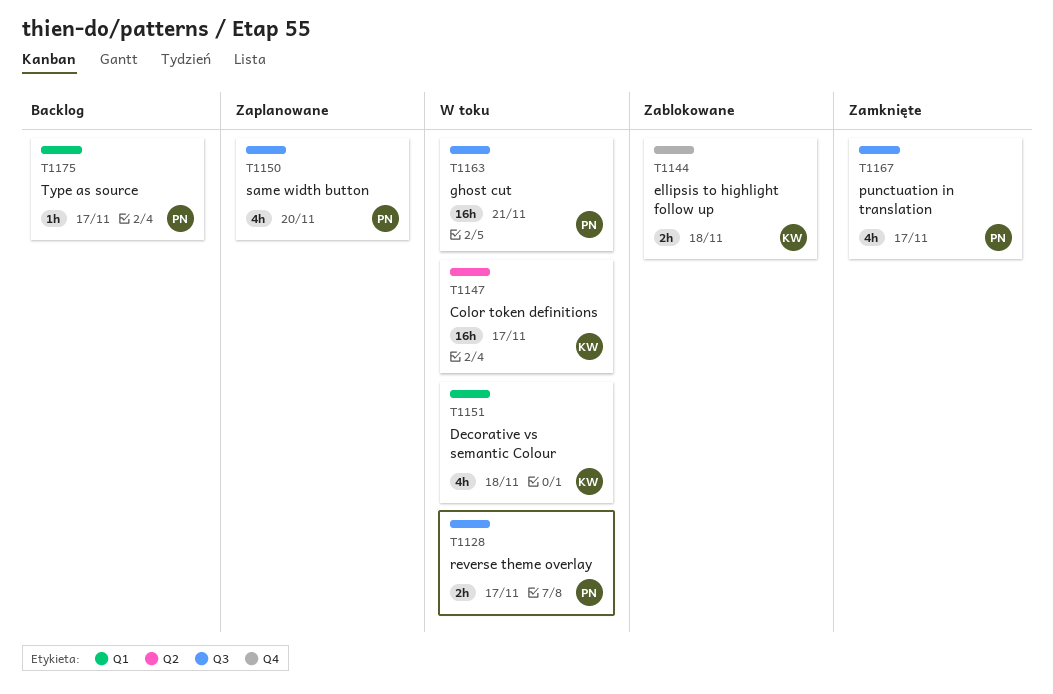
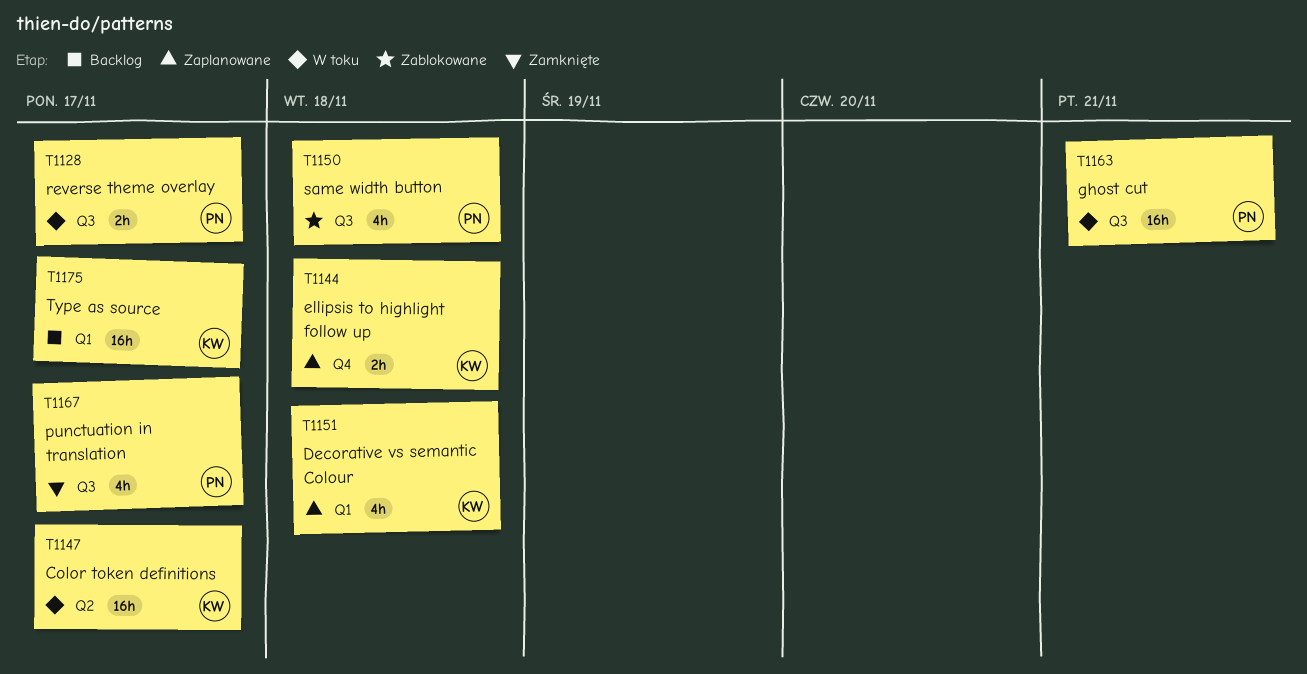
T1144, status: Zablokowane -> Zaplanowane
T1150, status: Zaplanowane -> Zablokowane
T1150, due: Nov 20 -> Nov 18
T1151, status: W toku -> Zaplanowane
T1175, owner: PN -> KW
T1175, estimate: 1h -> 16h

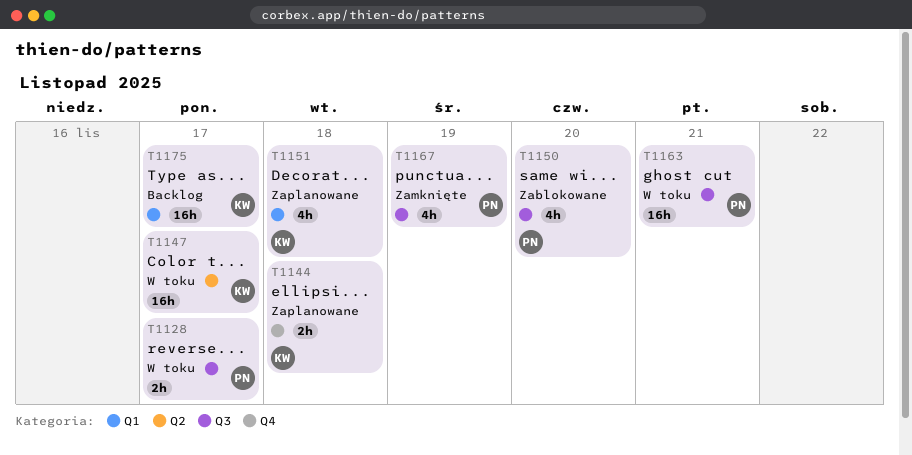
T1150, due: Nov 18 -> Nov 20
T1167, due: Nov 17 -> Nov 19

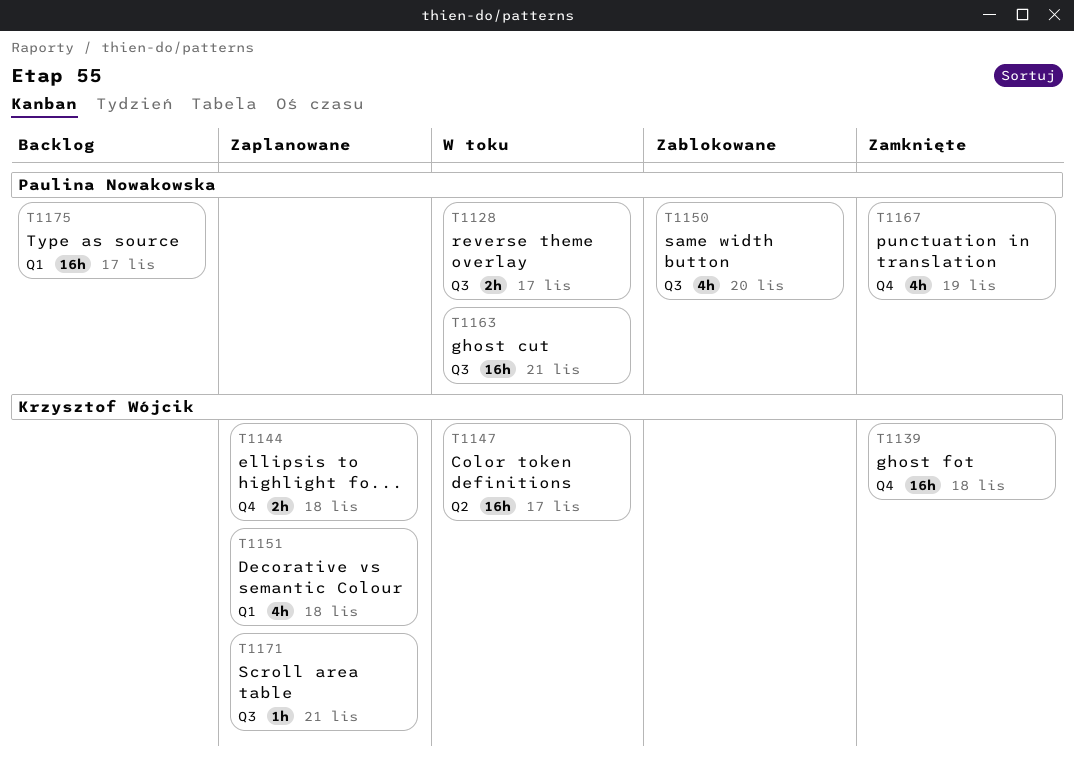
T1139: none -> present
T1167, label: Q3 -> Q4
T1171: none -> present
T1175, owner: Krzysztof Wójcik -> Paulina Nowakowska

